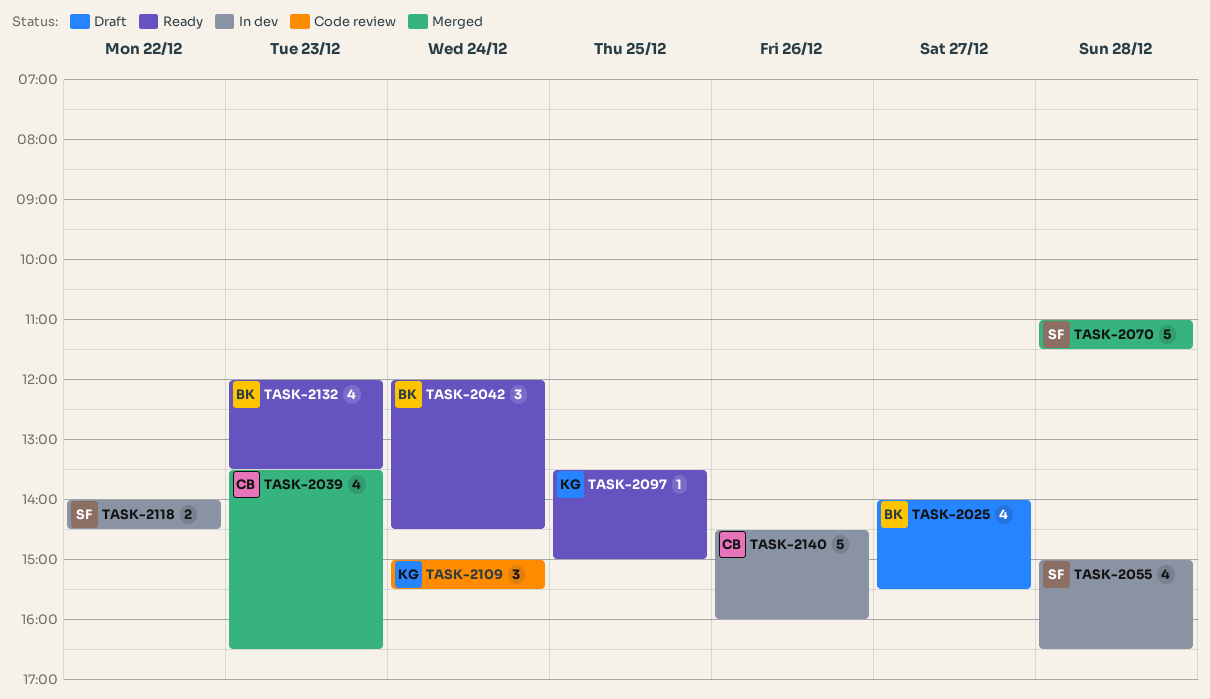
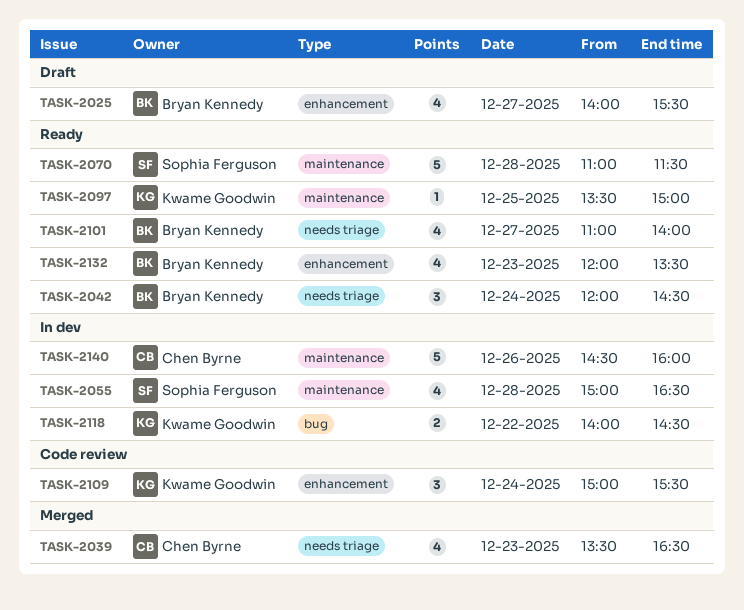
TASK-2070, status: Merged -> Ready
TASK-2101: none -> present
TASK-2118, owner: Sophia Ferguson -> Kwame Goodwin

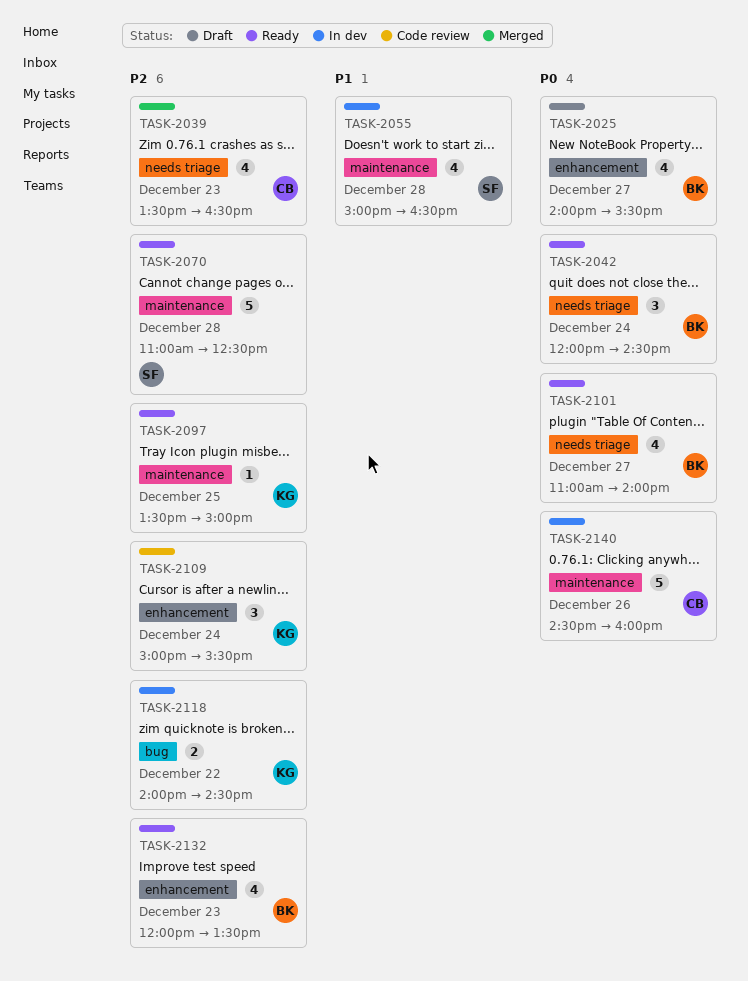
TASK-2070, ends: 11:30 -> 12:30

